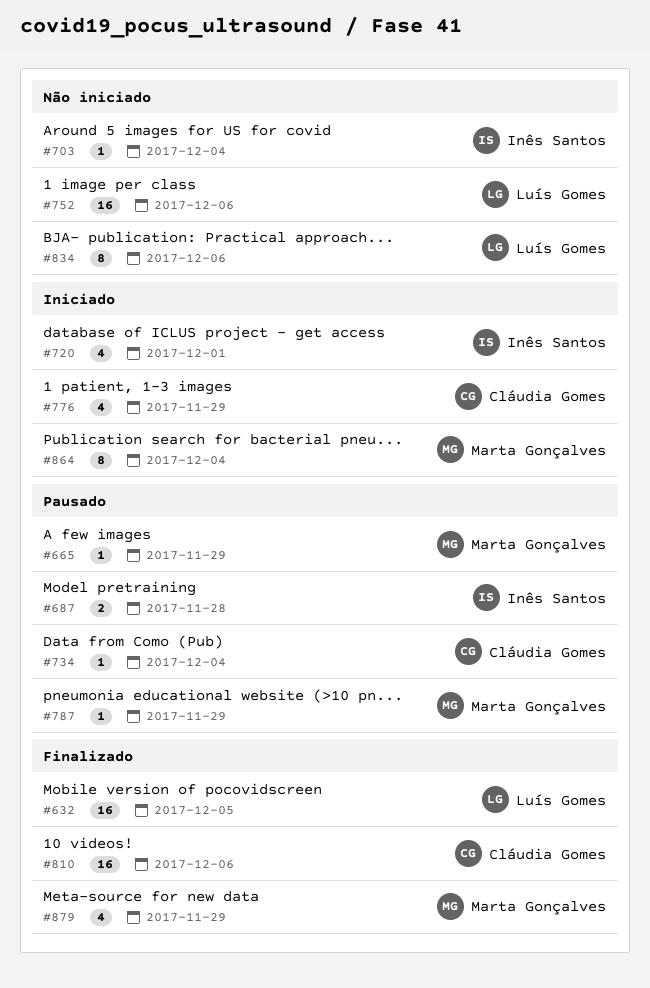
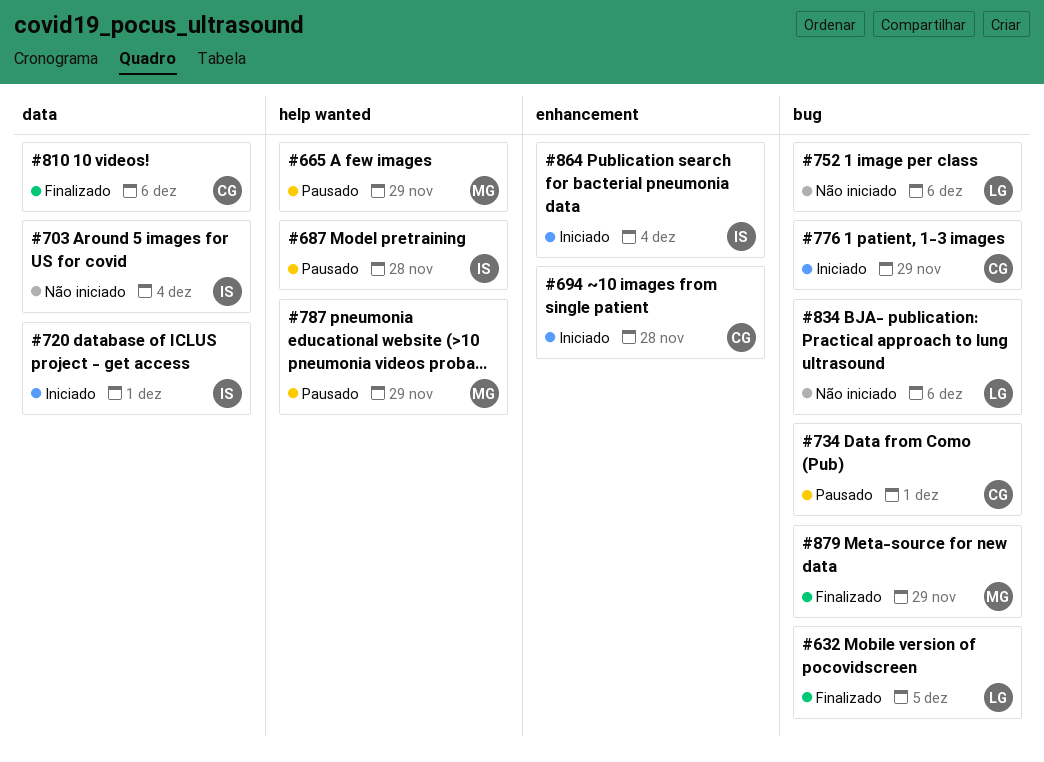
#694: none -> present
#734, due: Dec 4 -> Dec 1
#864, owner: Marta Gonçalves -> Inês Santos

